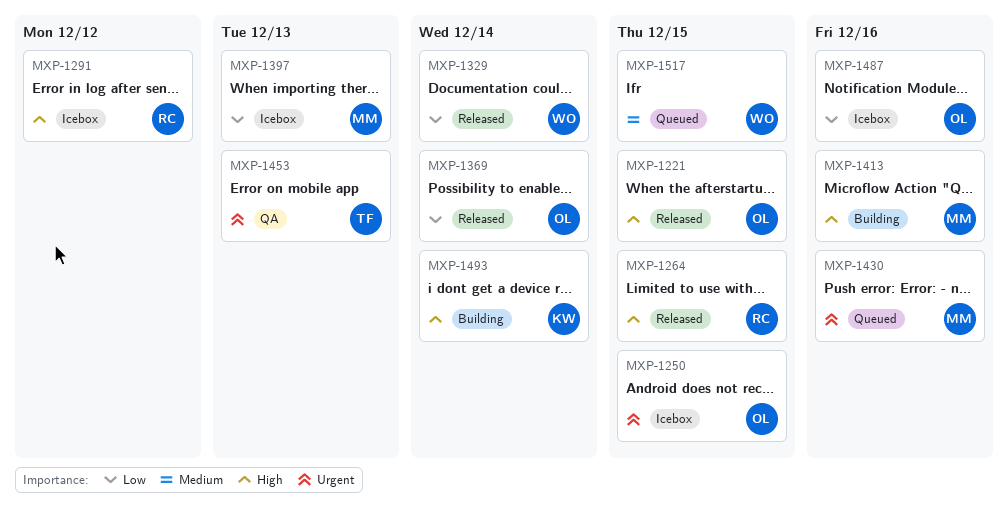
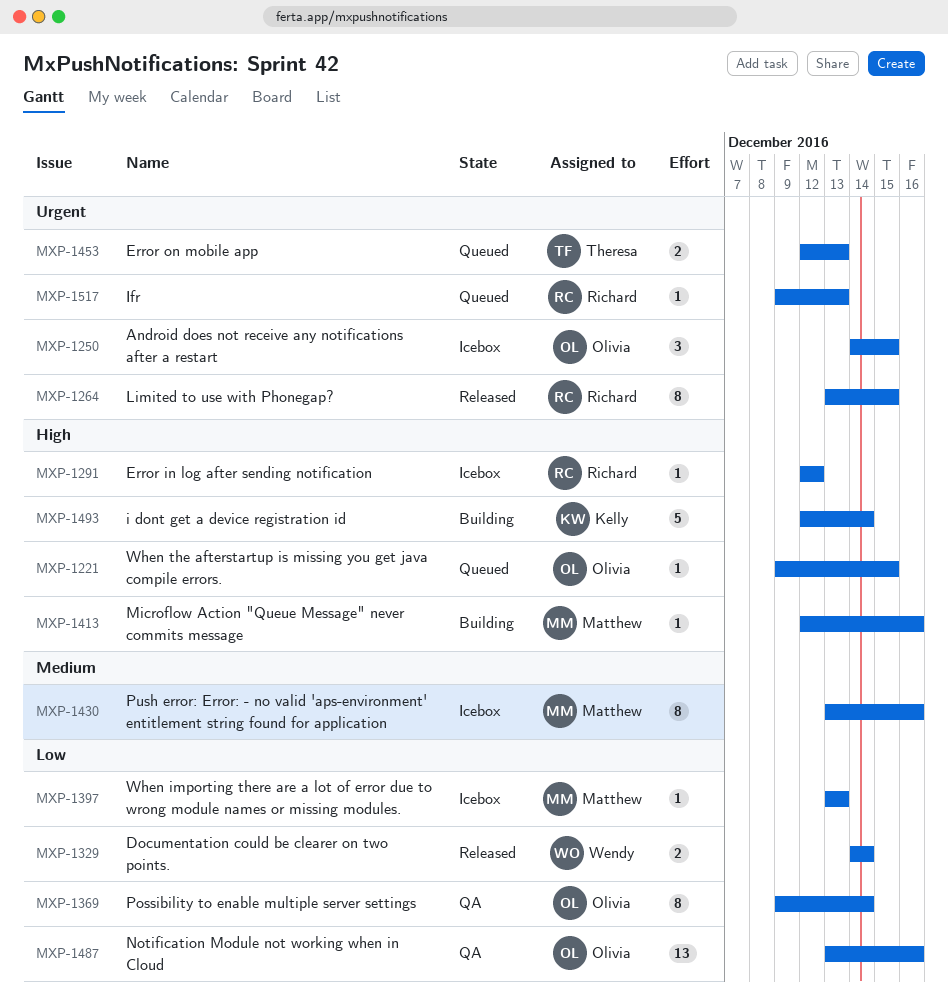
MXP-1221, status: Released -> Queued
MXP-1264, priority: High -> Urgent
MXP-1369, status: Released -> QA
MXP-1430, status: Queued -> Icebox
MXP-1430, priority: Urgent -> Medium
MXP-1453, status: QA -> Queued
MXP-1487, status: Icebox -> QA
MXP-1517, owner: Wendy -> Richard
MXP-1517, priority: Medium -> Urgent
MXP-1517, due: Dec 15 -> Dec 13

